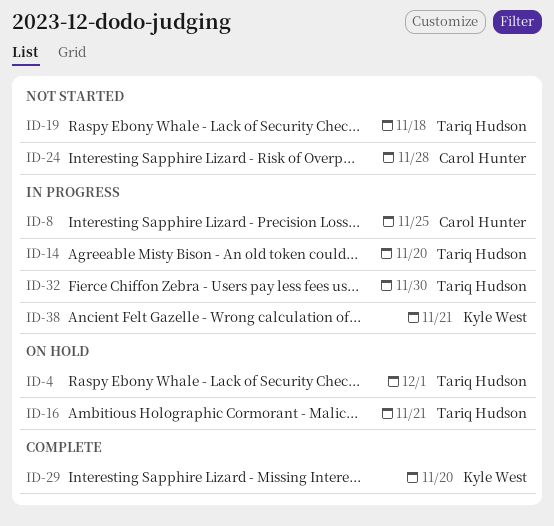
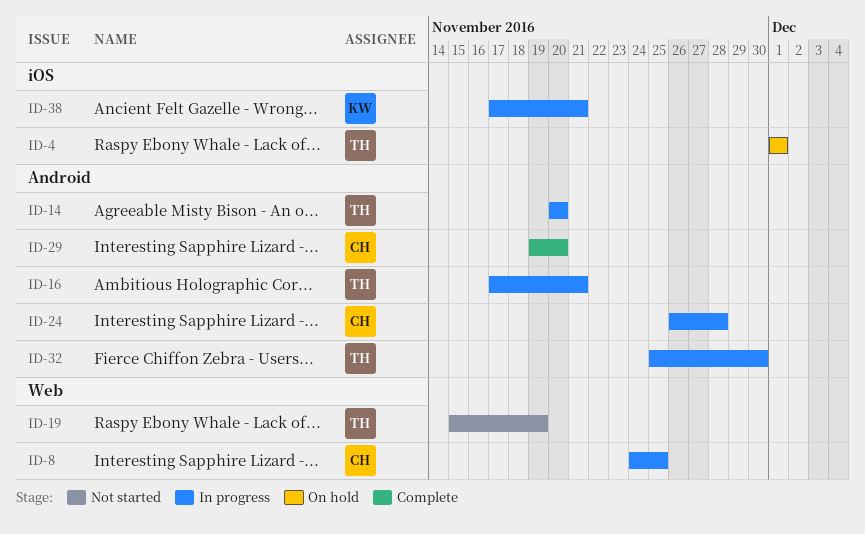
ID-16, status: On hold -> In progress
ID-19, due: Nov 18 -> Nov 19
ID-24, status: Not started -> In progress
ID-29, owner: Kyle West -> Carol Hunter

